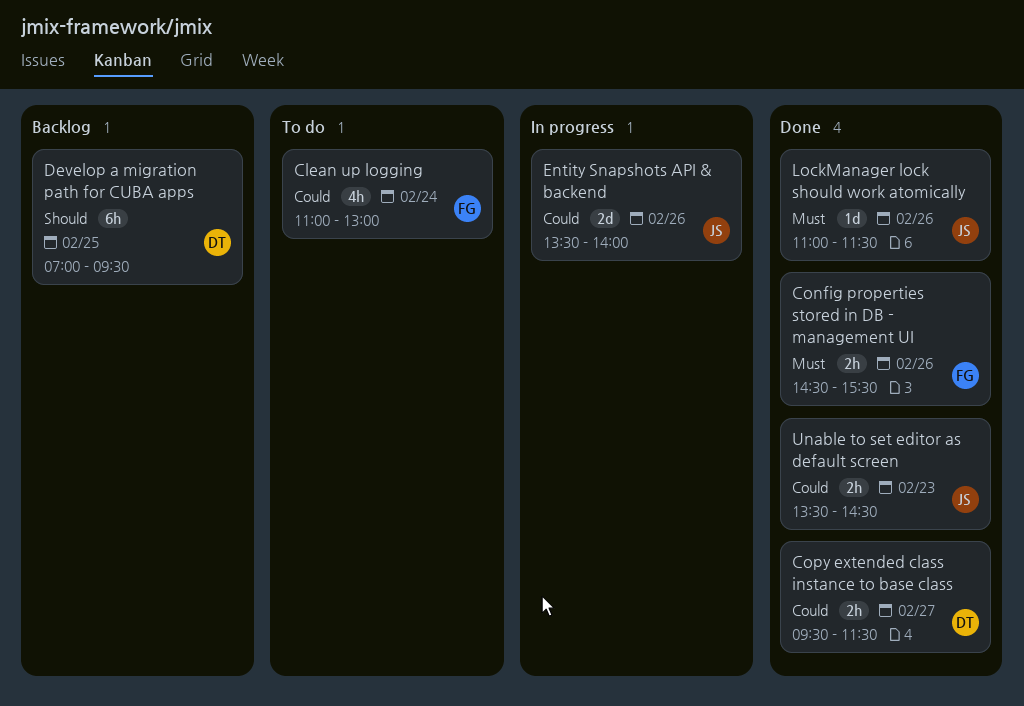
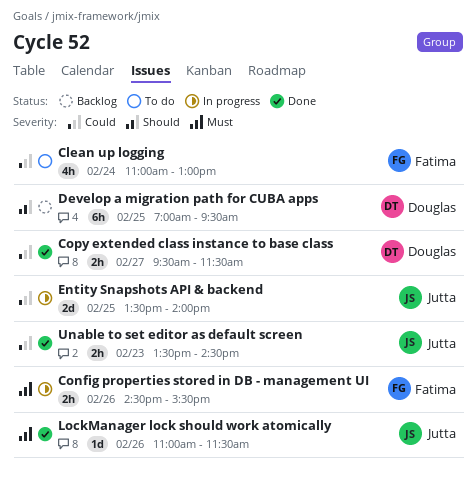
Config properties stored in DB - management UI, status: Done -> In progress
Entity Snapshots API & backend, day: Feb 26 -> Feb 25

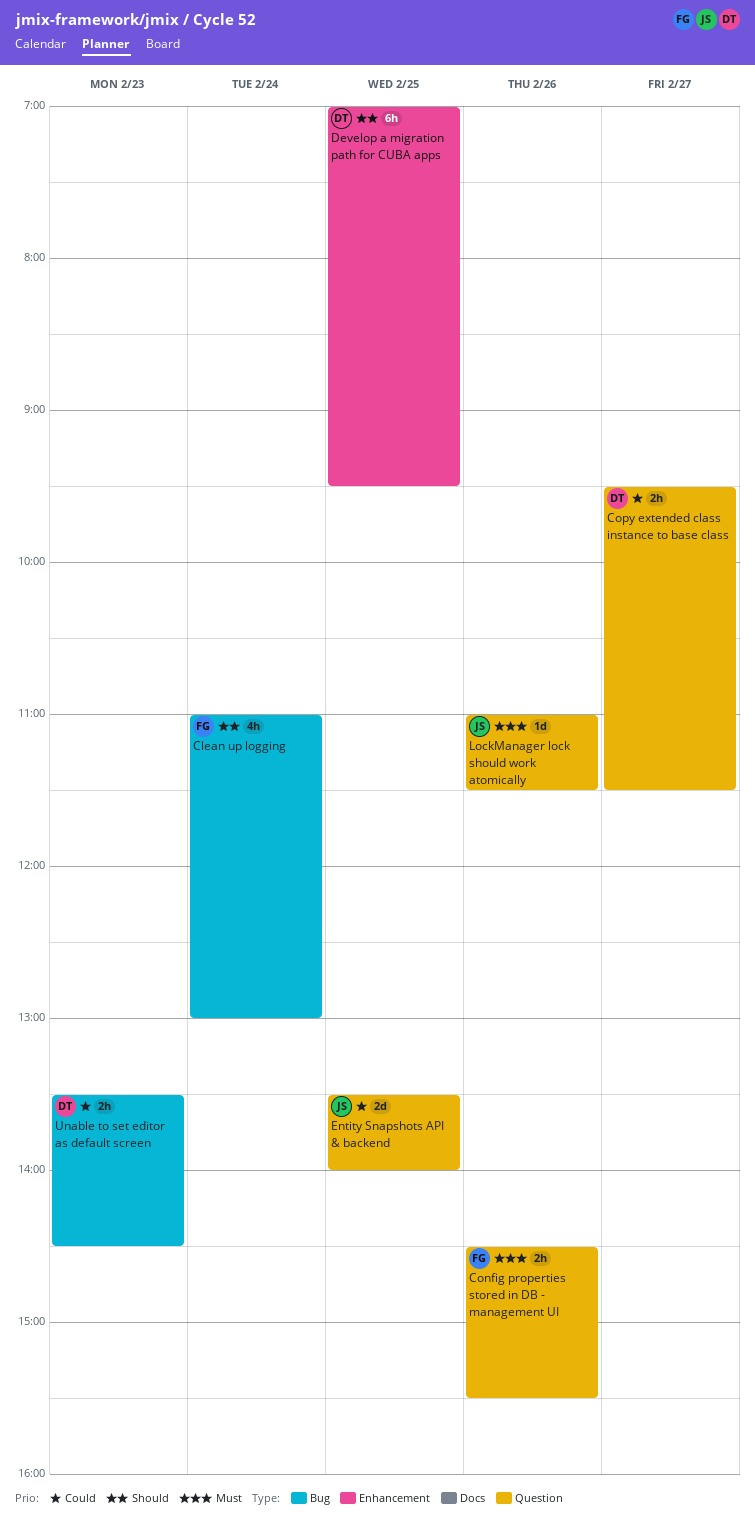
Clean up logging, priority: Could -> Should
Unable to set editor as default screen, owner: Jutta -> Douglas

